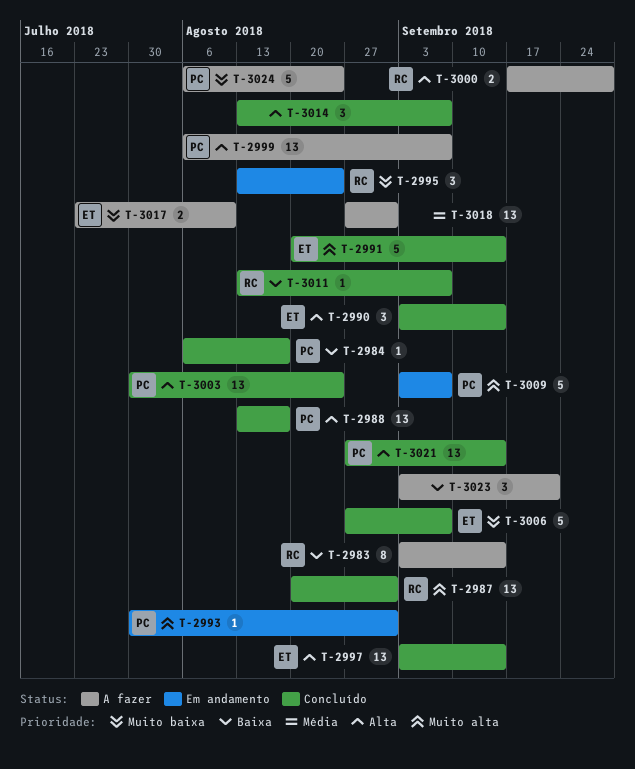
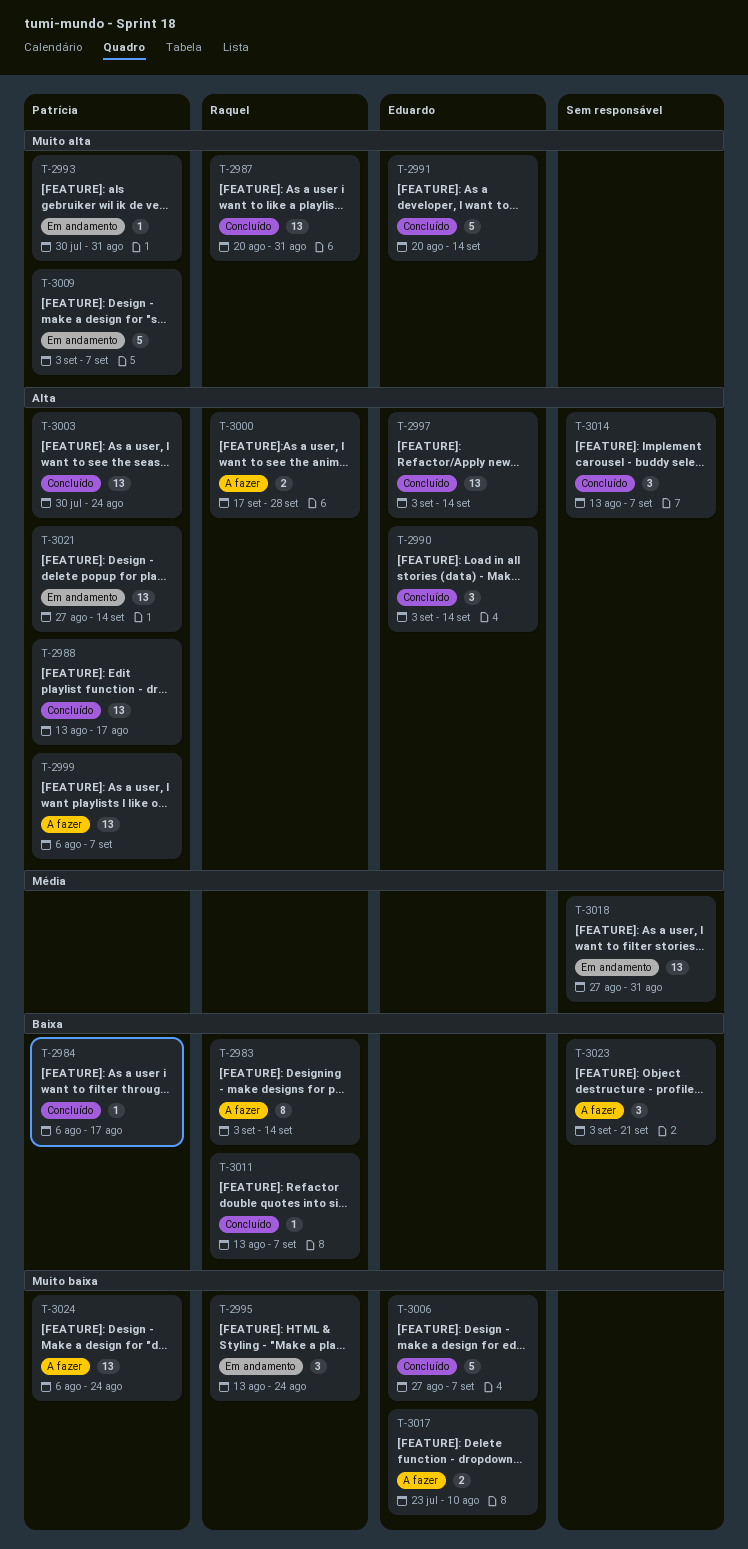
T-3018, status: A fazer -> Em andamento
T-3021, status: Concluído -> Em andamento
T-3024, estimate: 5 -> 13

